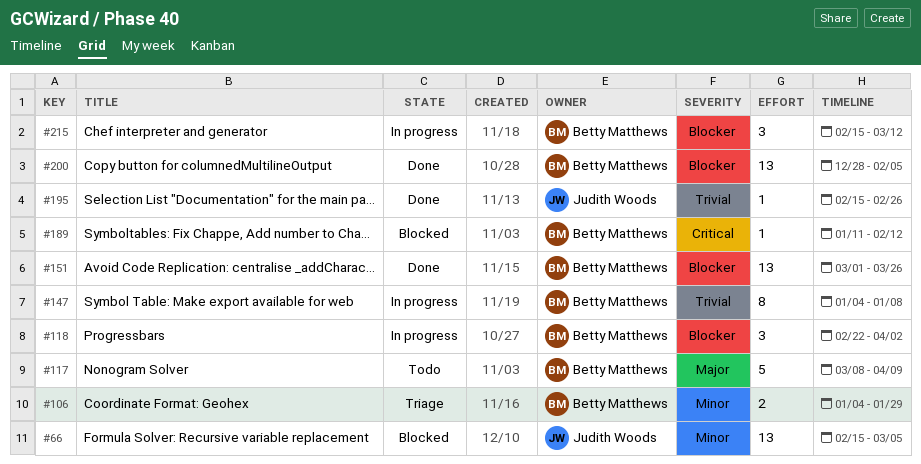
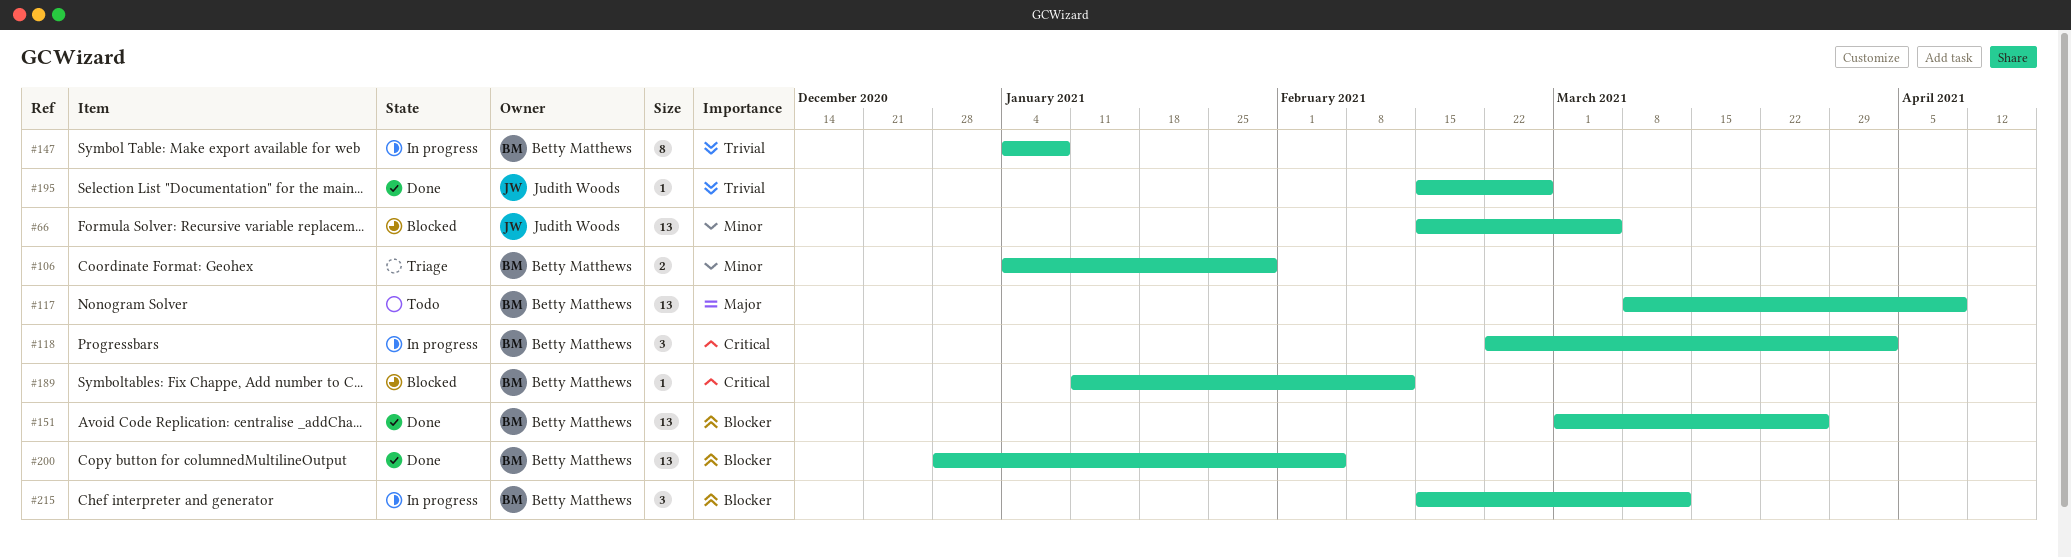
#117, estimate: 5 -> 13
#118, priority: Blocker -> Critical

